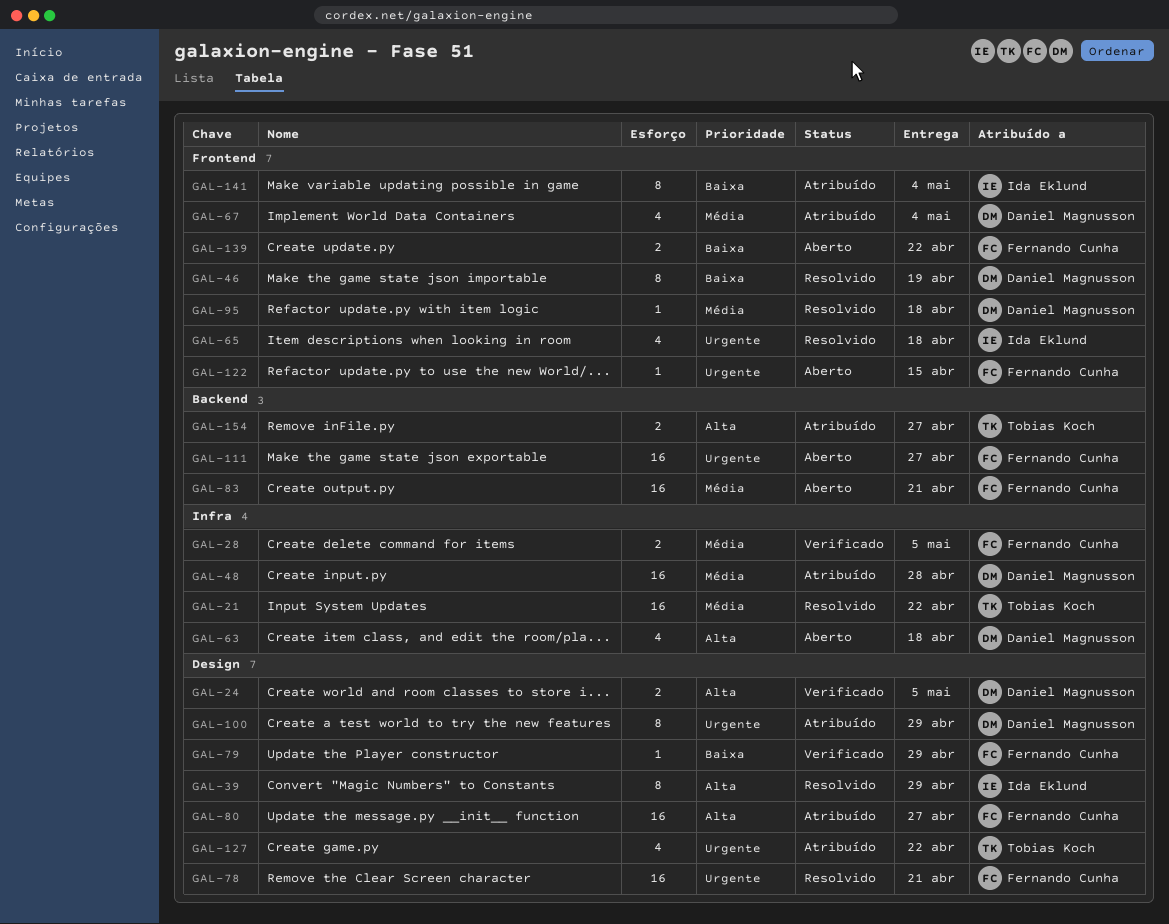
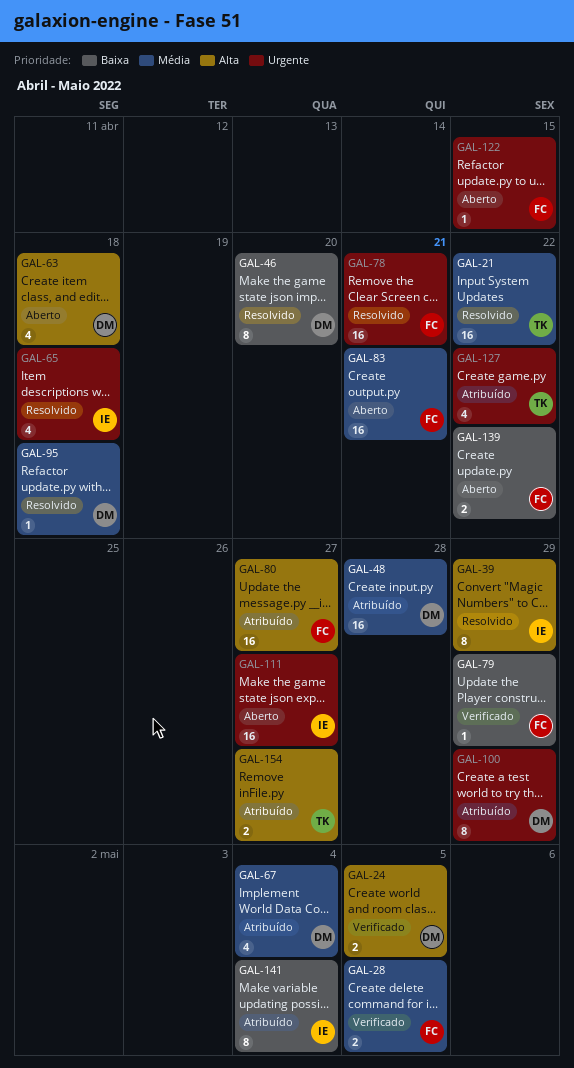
GAL-46, due: Apr 19 -> Apr 20
GAL-111, owner: Fernando Cunha -> Ida Eklund

